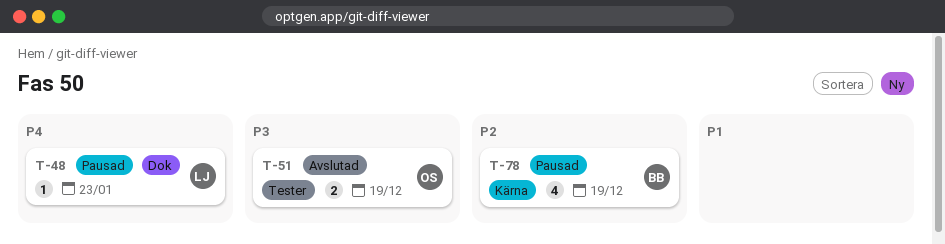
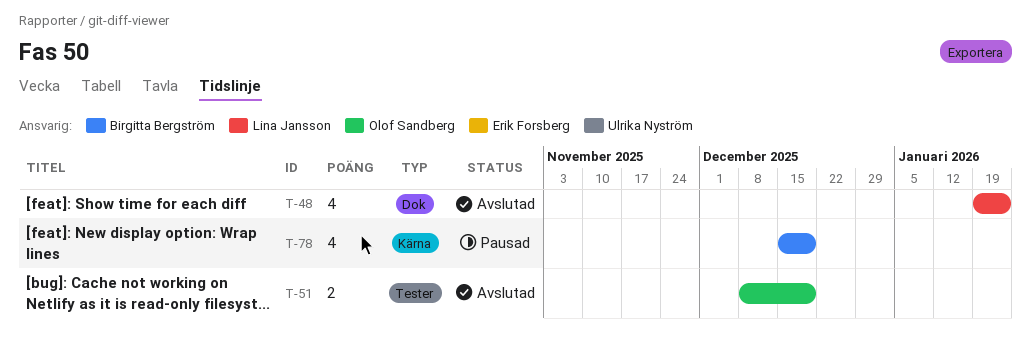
T-48, status: Pausad -> Avslutad
T-48, estimate: 1 -> 4

